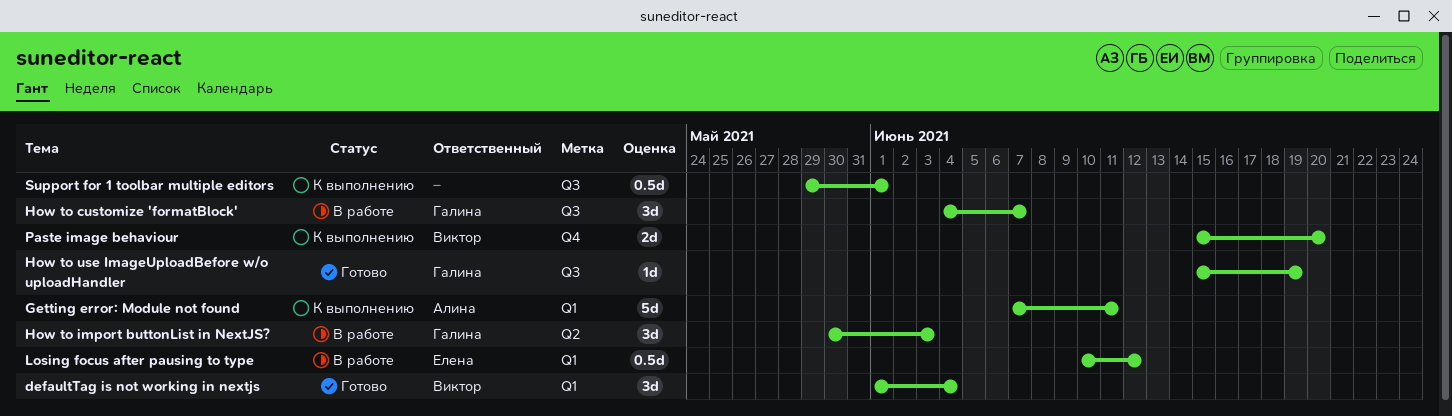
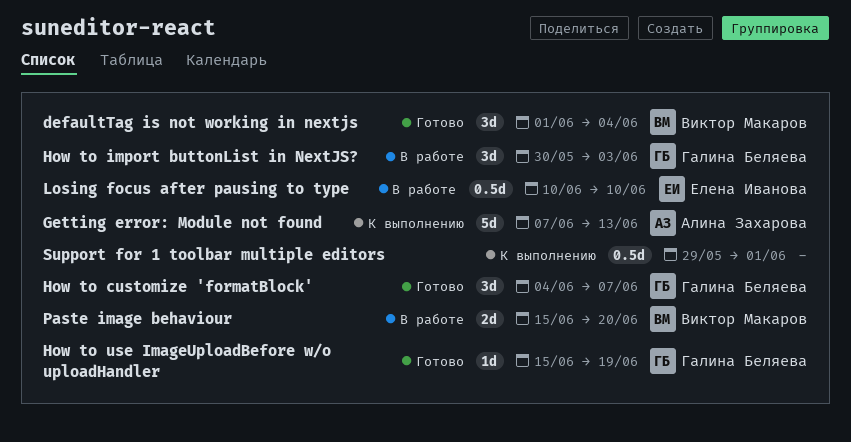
Getting error: Module not found, due: Jun 11 -> Jun 13
How to customize 'formatBlock', status: В работе -> Готово
Losing focus after pausing to type, due: Jun 12 -> Jun 10
Paste image behaviour, status: К выполнению -> В работе

